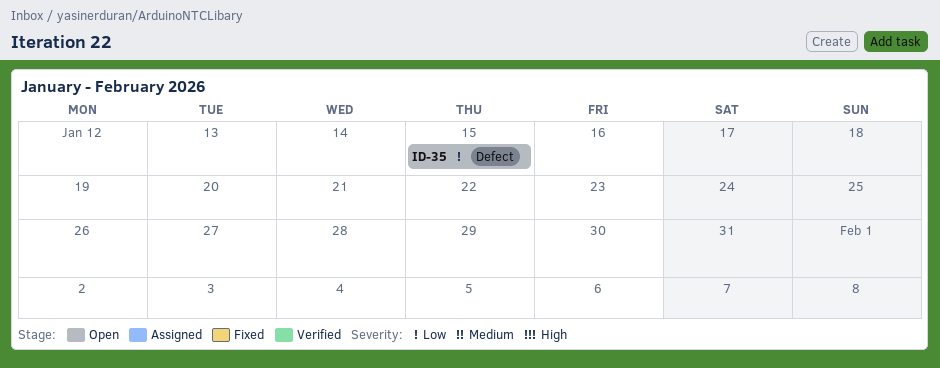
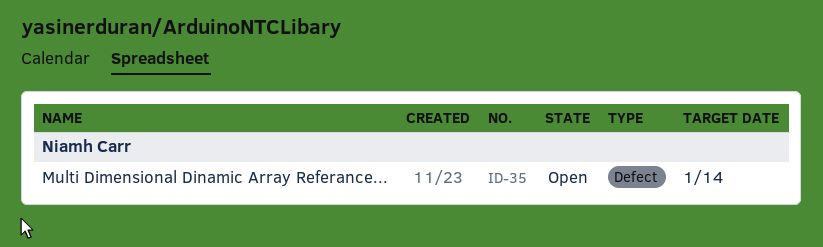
ID-35, due: Jan 15 -> Jan 14

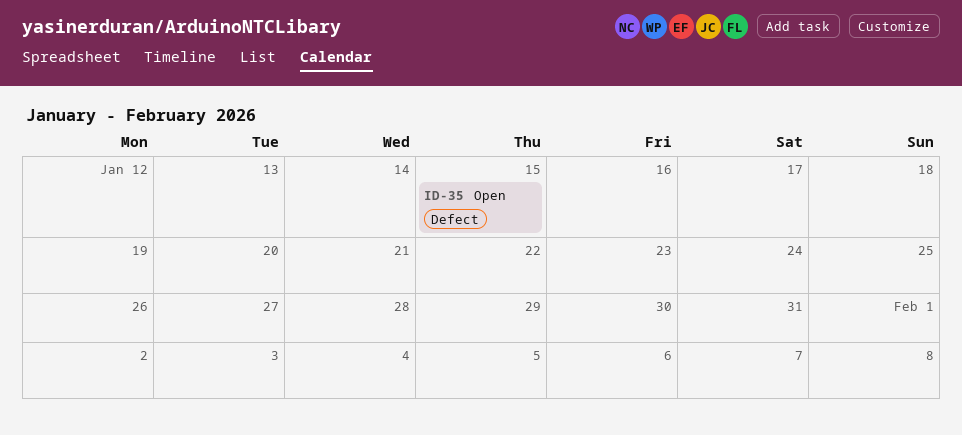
ID-35, due: Jan 14 -> Jan 15

